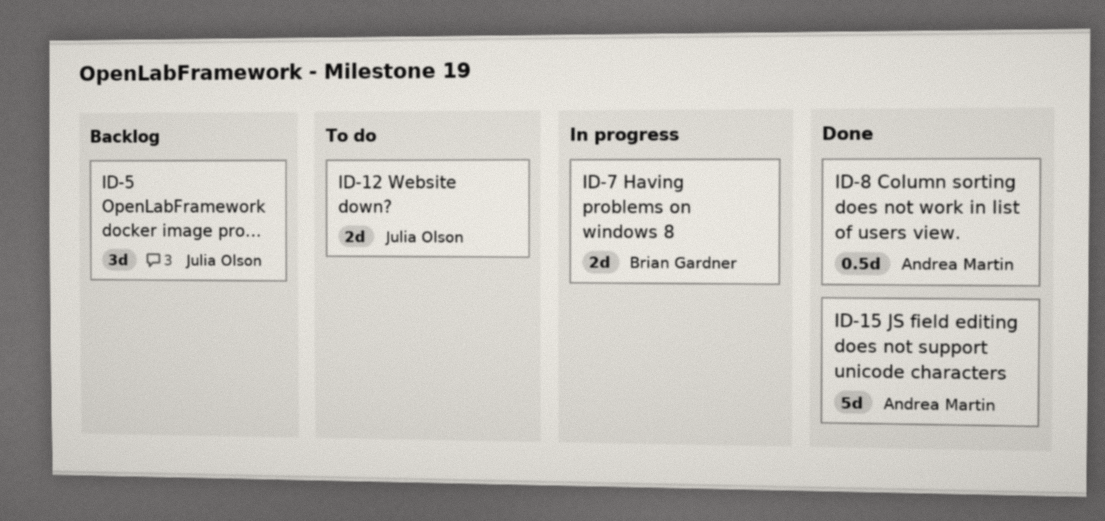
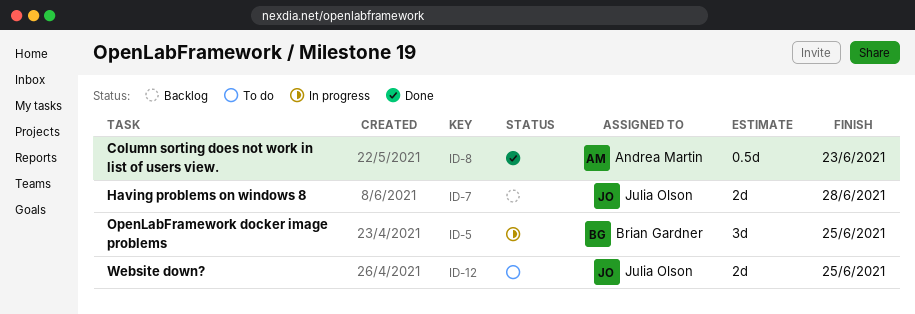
ID-5, status: Backlog -> In progress
ID-5, owner: Julia Olson -> Brian Gardner
ID-7, status: In progress -> Backlog
ID-7, owner: Brian Gardner -> Julia Olson
ID-15: present -> none

